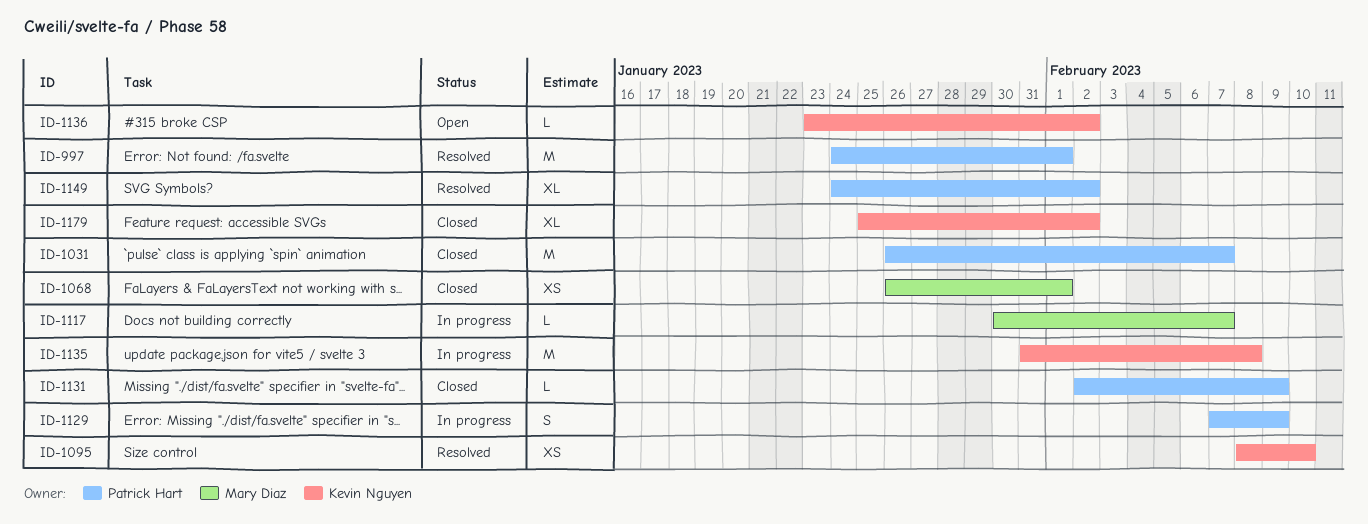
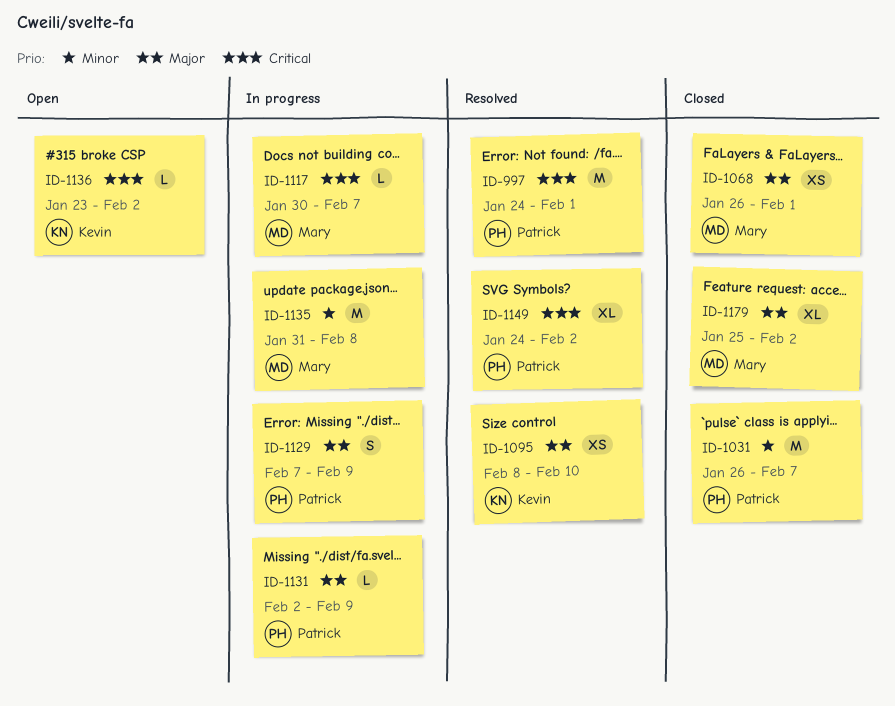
ID-1131, status: Closed -> In progress
ID-1135, owner: Kevin Nguyen -> Mary Diaz
ID-1179, owner: Kevin Nguyen -> Mary Diaz

